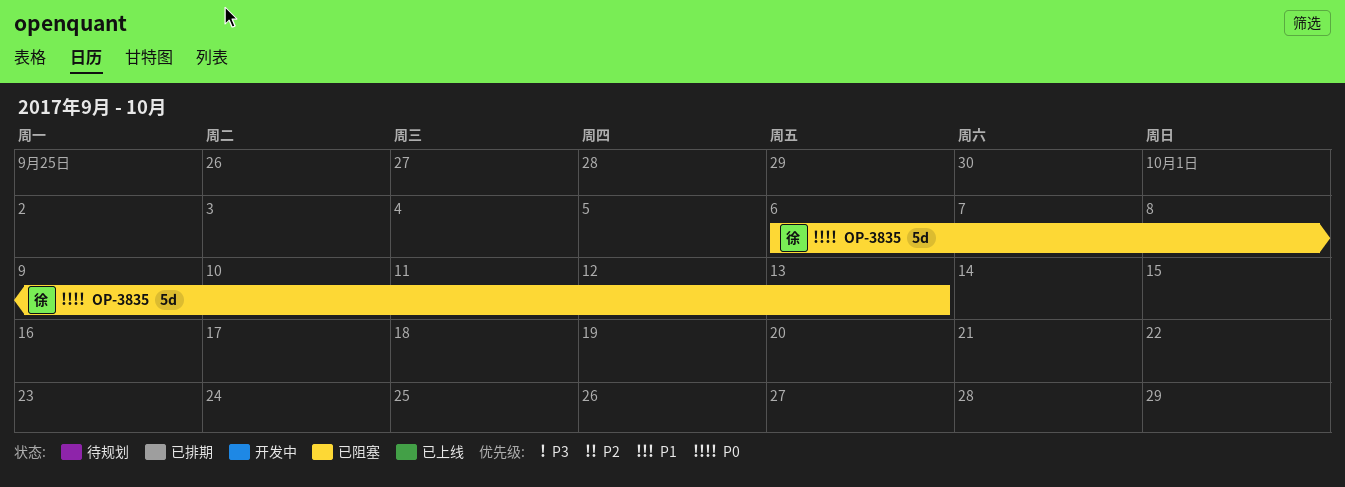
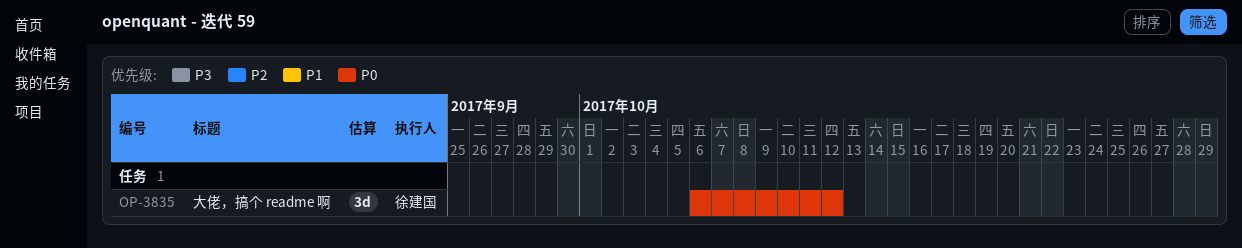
OP-3835, estimate: 5d -> 3d
OP-3835, due: Oct 13 -> Oct 12

